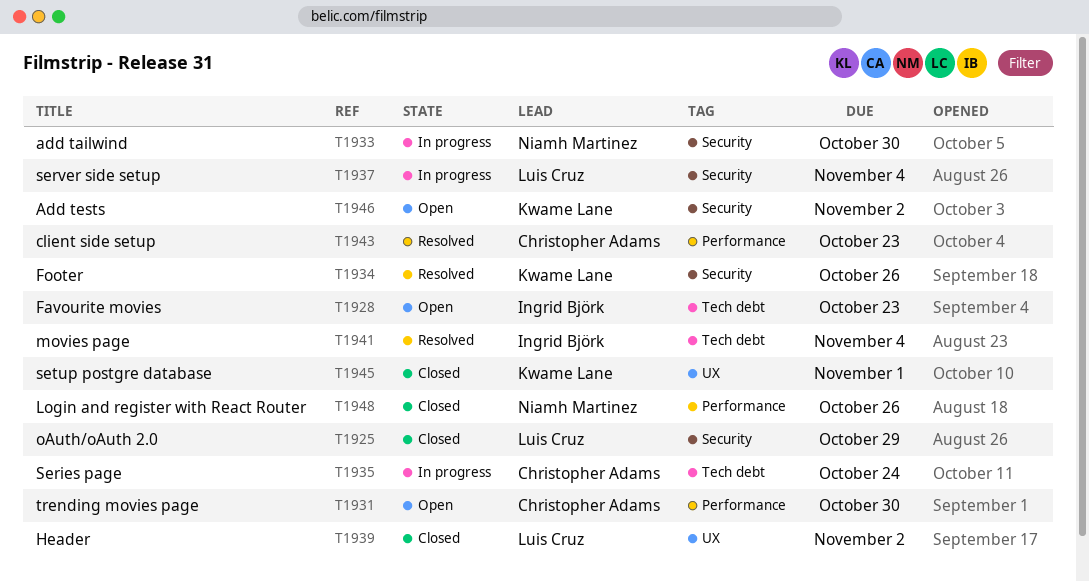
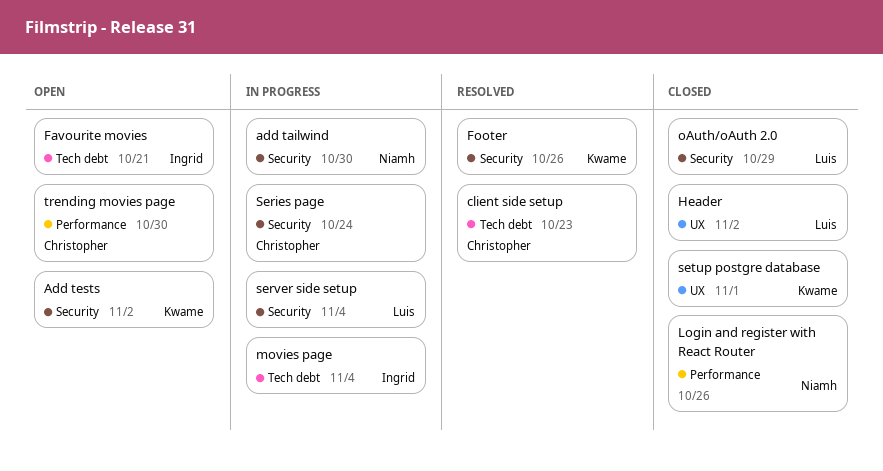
client side setup, label: Performance -> Tech debt
Favourite movies, due: Oct 23 -> Oct 21
movies page, status: Resolved -> In progress
Series page, label: Tech debt -> Security

